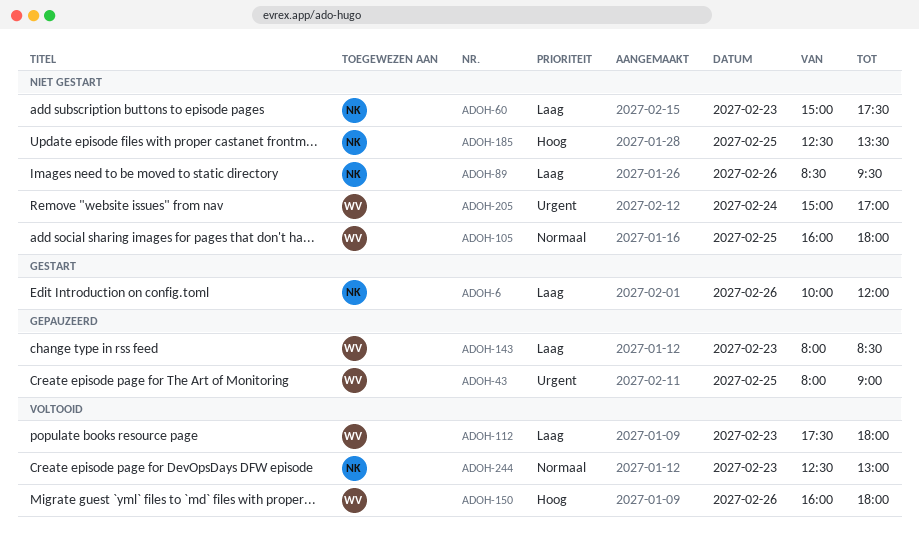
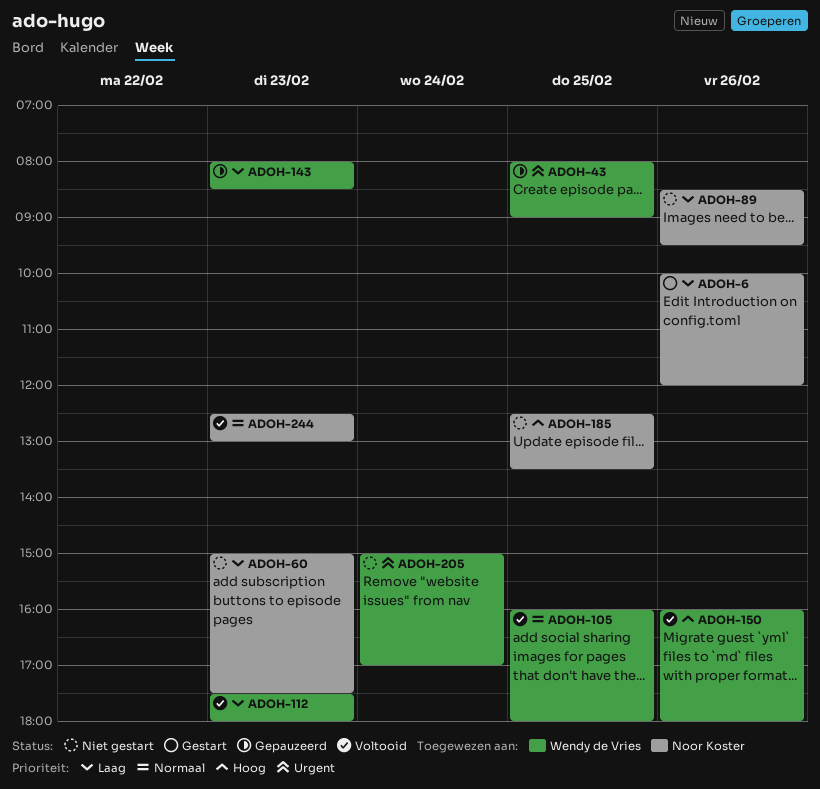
ADOH-105, status: Niet gestart -> Voltooid

